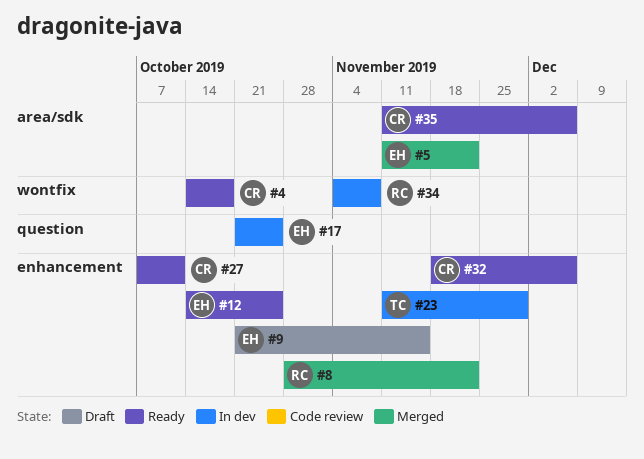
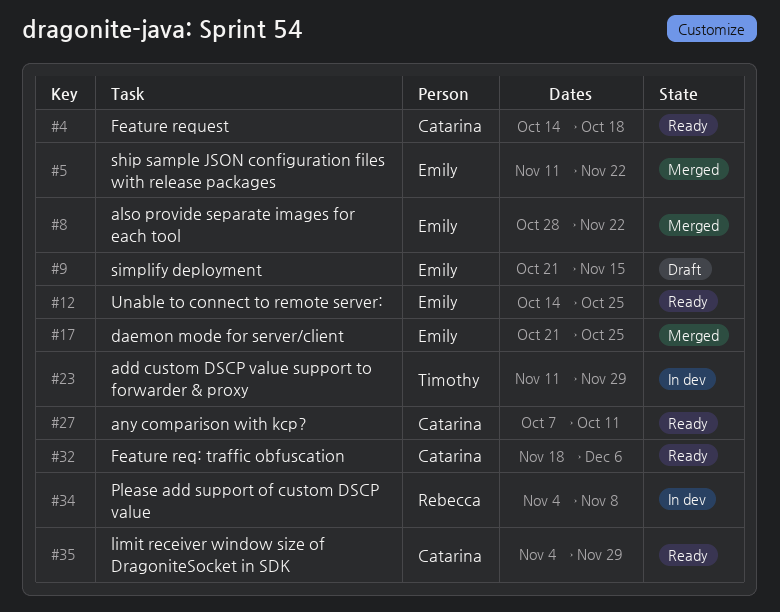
#8, owner: Rebecca -> Emily
#17, status: In dev -> Merged
#35, start: Nov 11 -> Nov 4
#35, due: Dec 6 -> Nov 29

